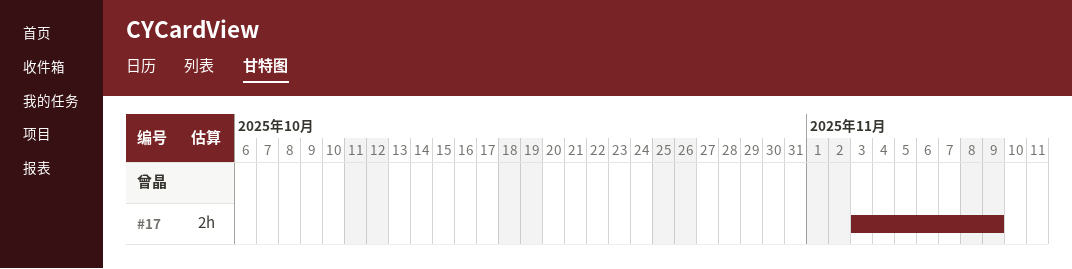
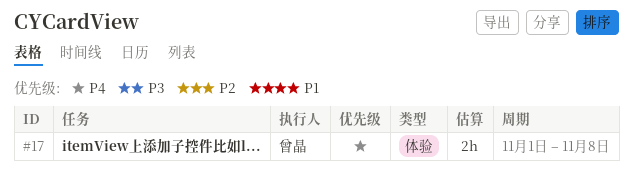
#17, start: Nov 3 -> Nov 1
#17, due: Nov 9 -> Nov 8

